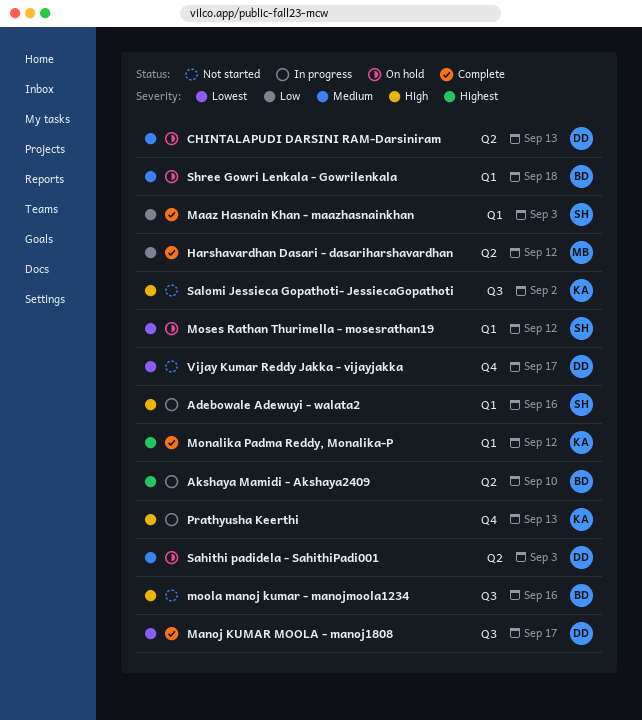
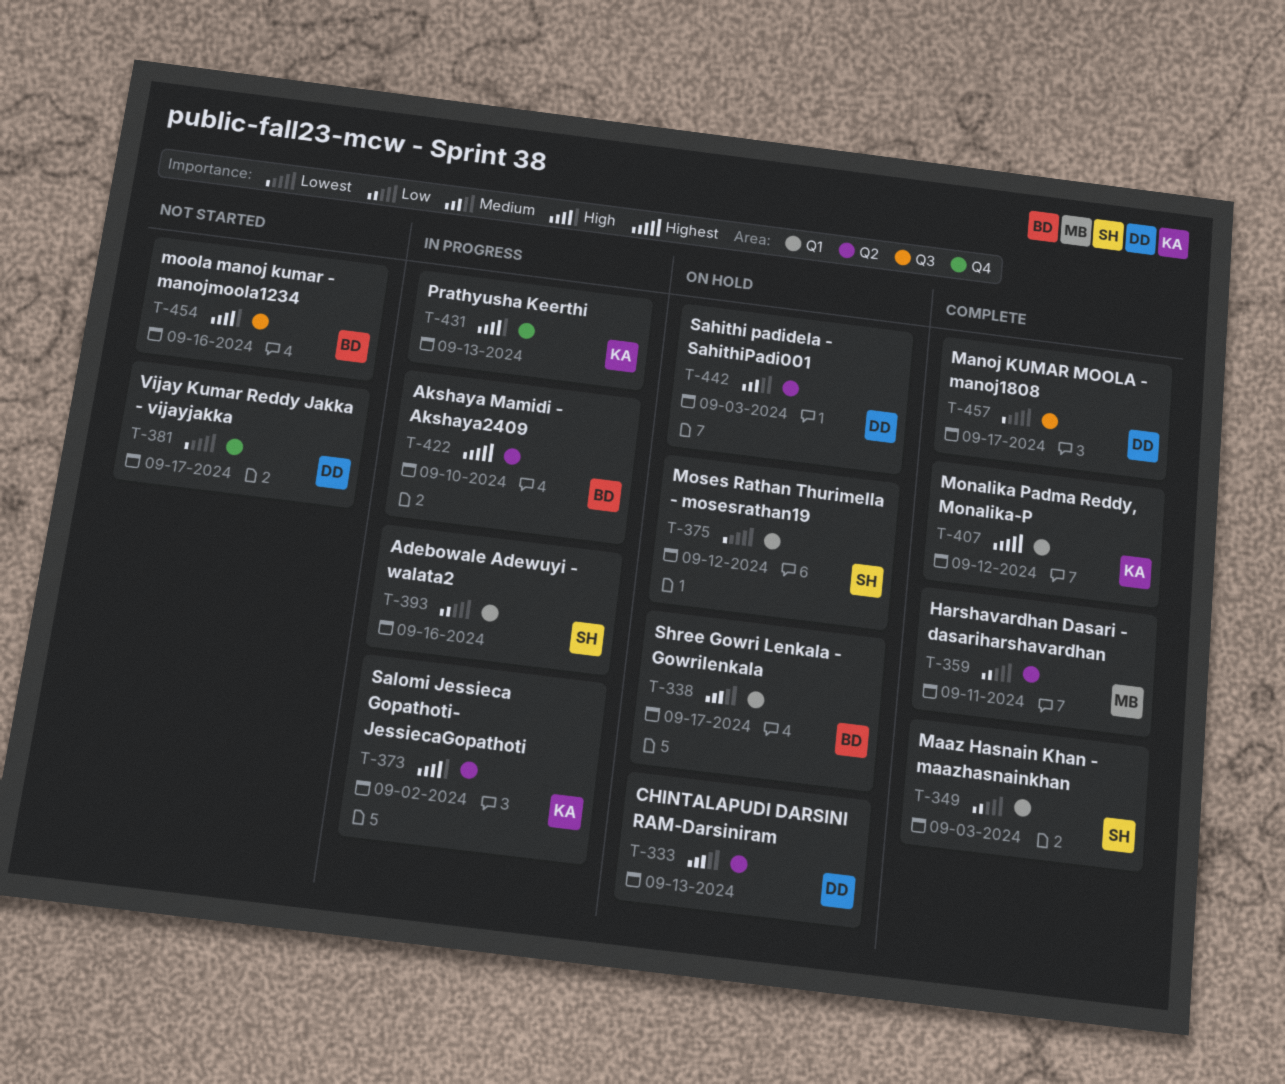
Adebowale Adewuyi - walata2, priority: High -> Low
Harshavardhan Dasari - dasariharshavardhan, due: Sep 12 -> Sep 11
Salomi Jessieca Gopathoti- JessiecaGopathoti, status: Not started -> In progress
Salomi Jessieca Gopathoti- JessiecaGopathoti, label: Q3 -> Q2
Shree Gowri Lenkala - Gowrilenkala, due: Sep 18 -> Sep 17

